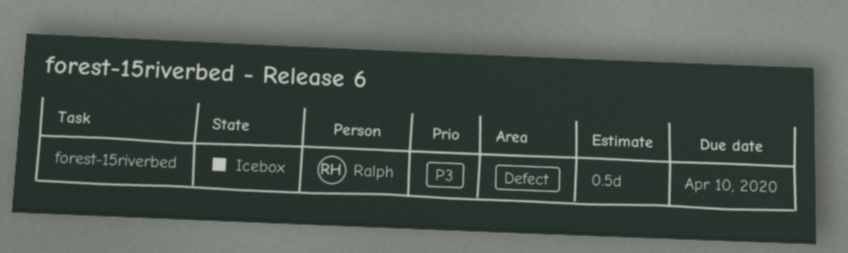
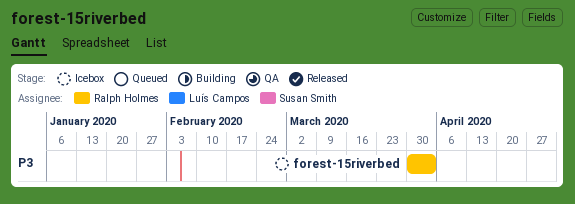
forest-15riverbed, due: Apr 10 -> Apr 3

